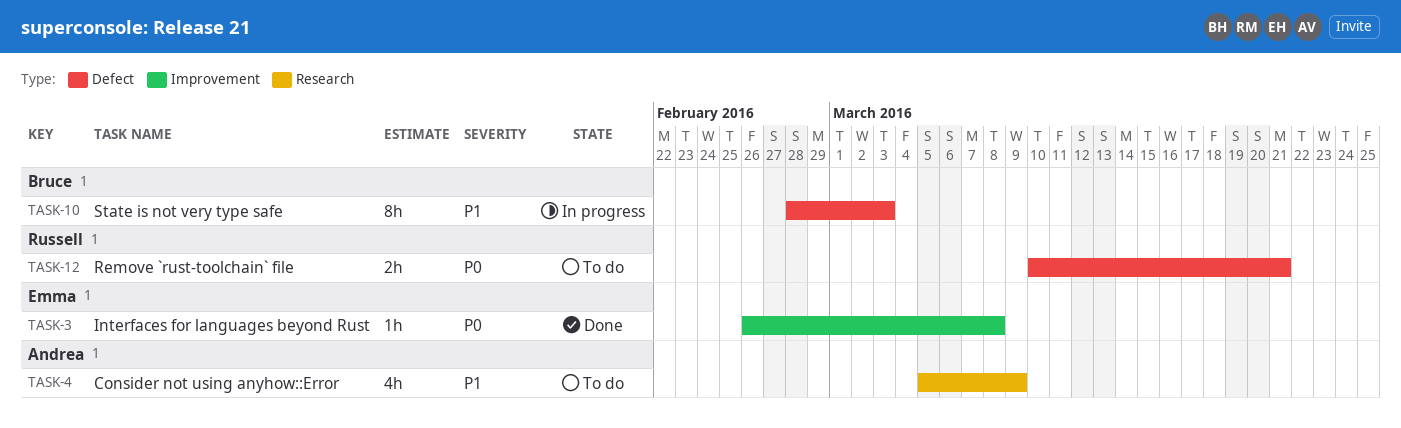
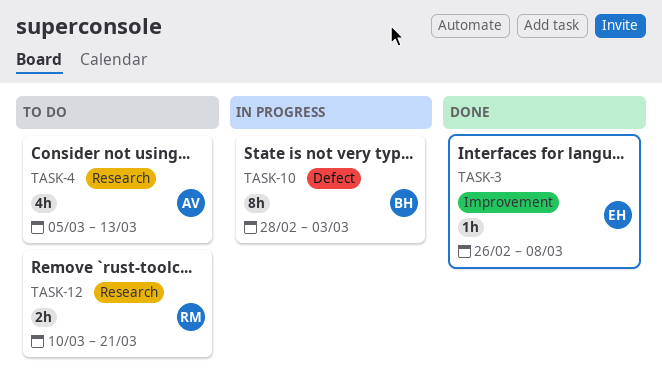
TASK-4, due: Mar 9 -> Mar 13
TASK-12, label: Defect -> Research

